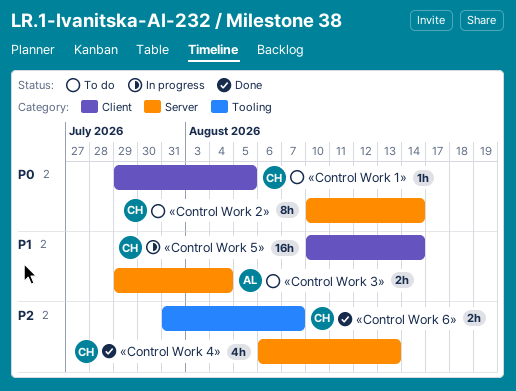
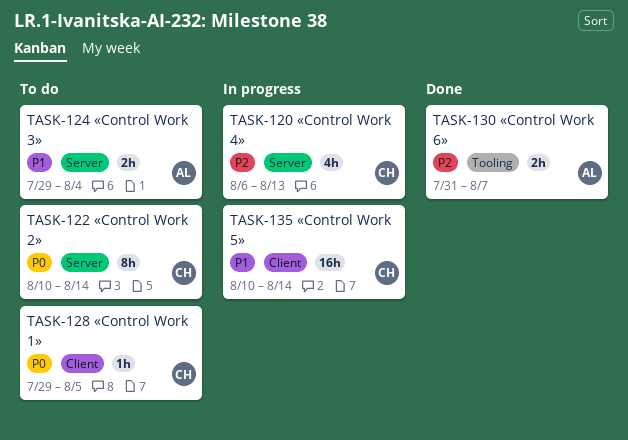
«Control Work 4», status: Done -> In progress
«Control Work 6», owner: CH -> AL

